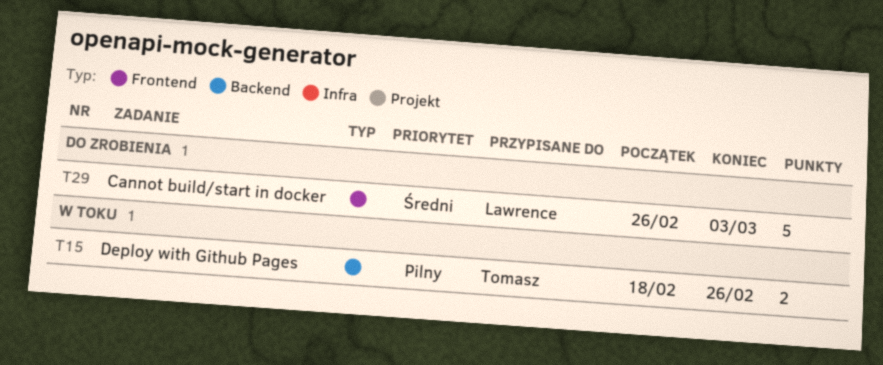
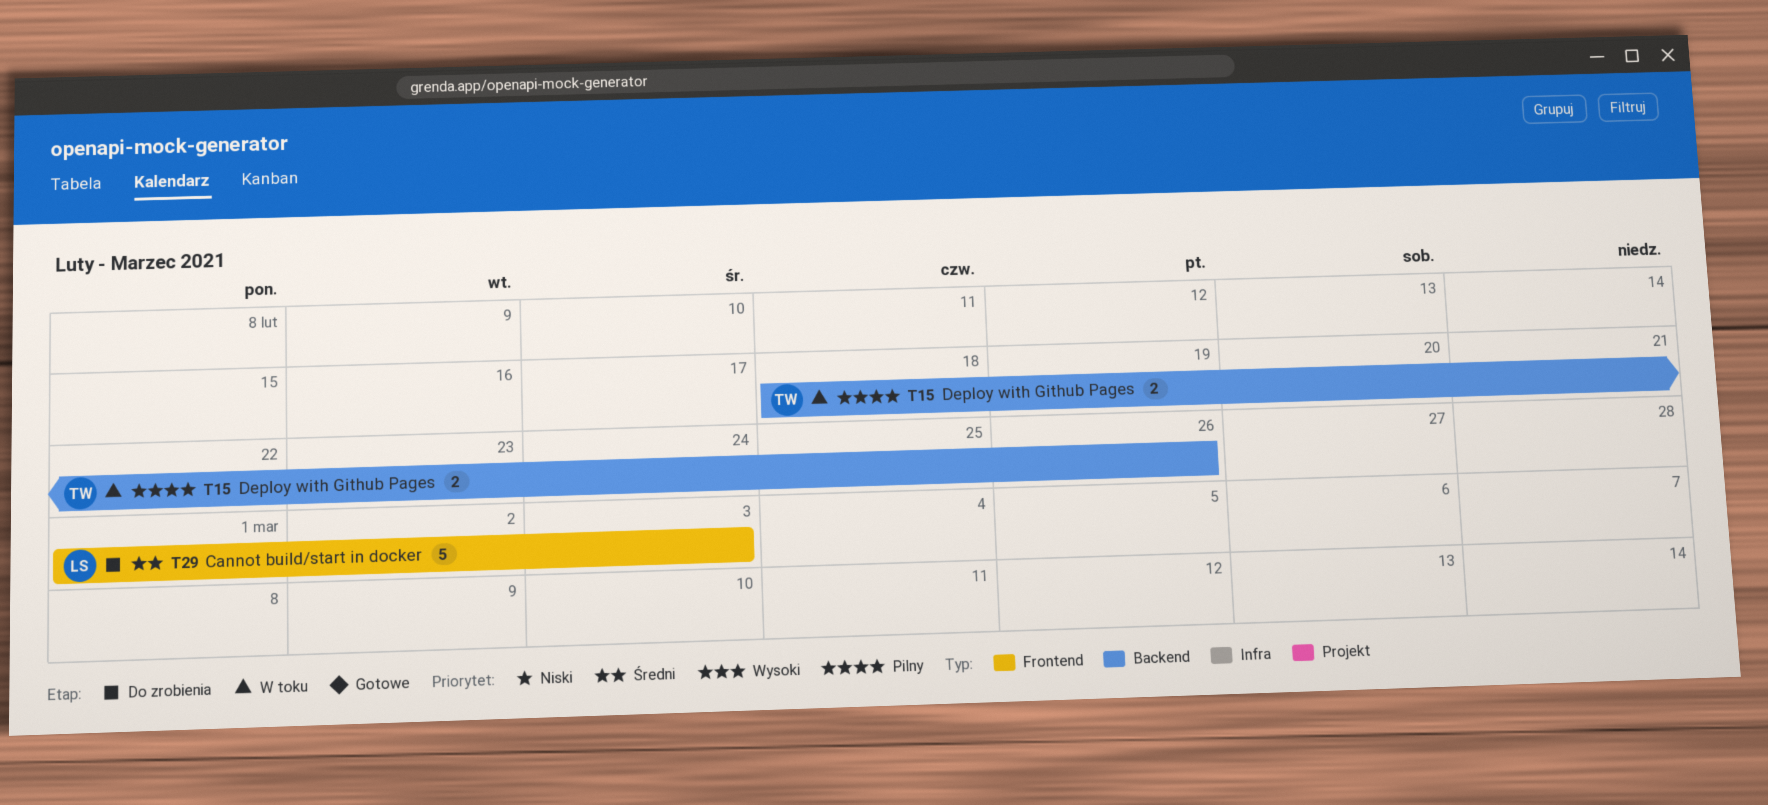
T29, start: Feb 26 -> Mar 1

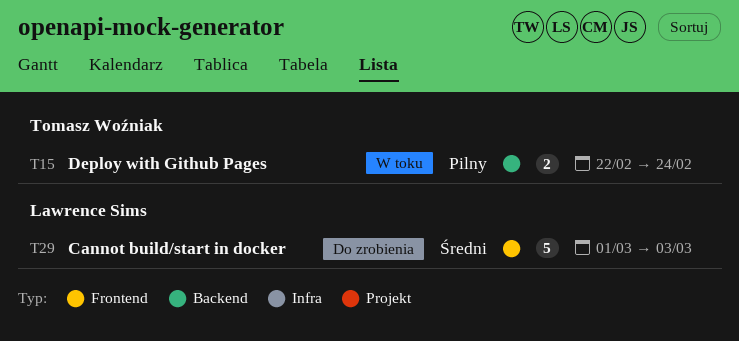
T15, start: Feb 18 -> Feb 22
T15, due: Feb 26 -> Feb 24

